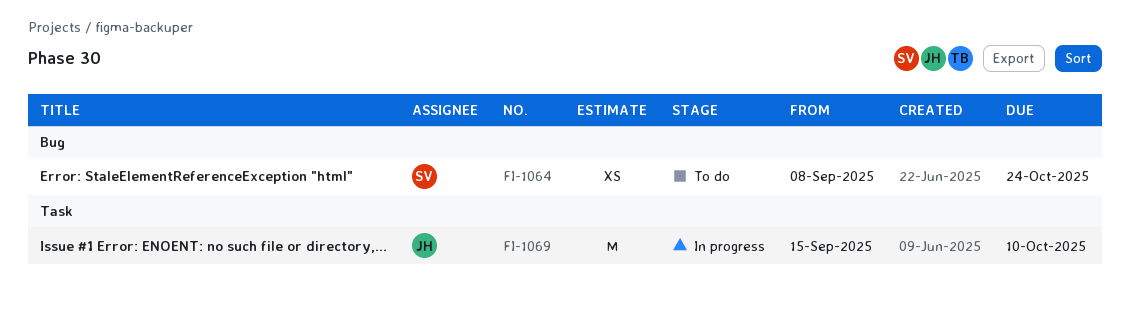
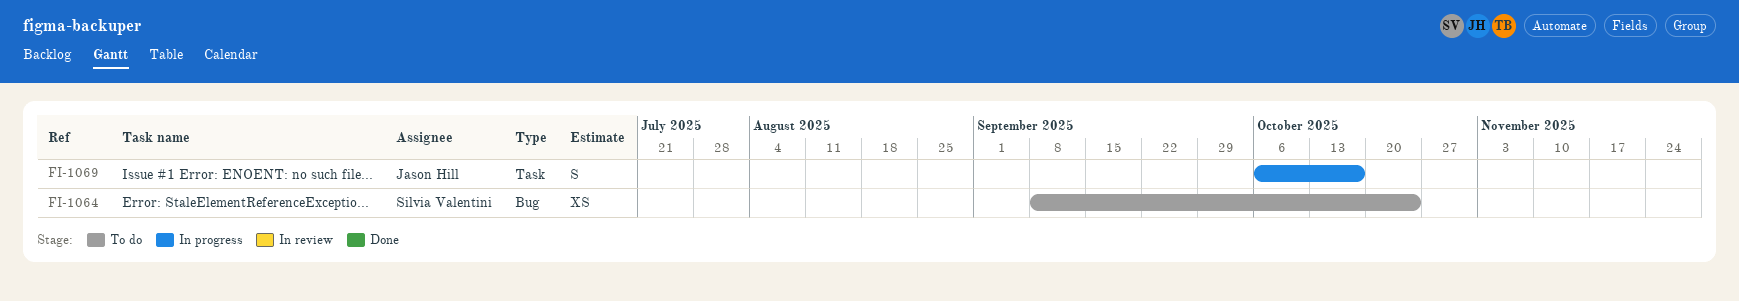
FI-1069, estimate: M -> S
FI-1069, start: Sep 15 -> Oct 6
FI-1069, due: Oct 10 -> Oct 17

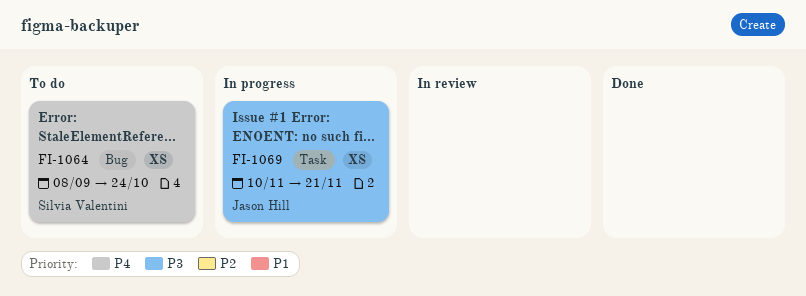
FI-1069, estimate: S -> XS
FI-1069, start: Oct 6 -> Nov 10
FI-1069, due: Oct 17 -> Nov 21

